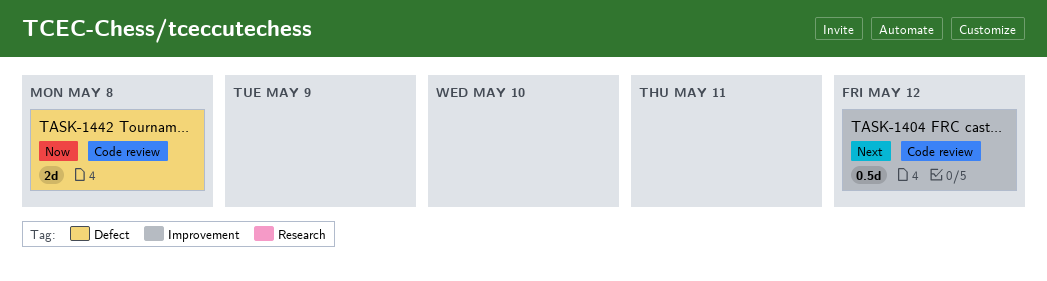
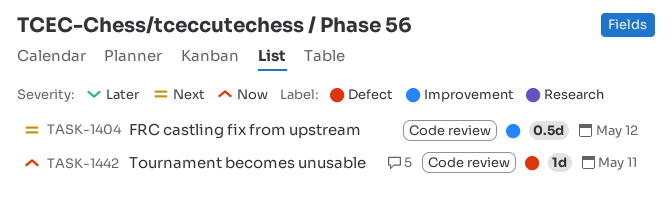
TASK-1442, estimate: 2d -> 1d
TASK-1442, due: May 8 -> May 11

